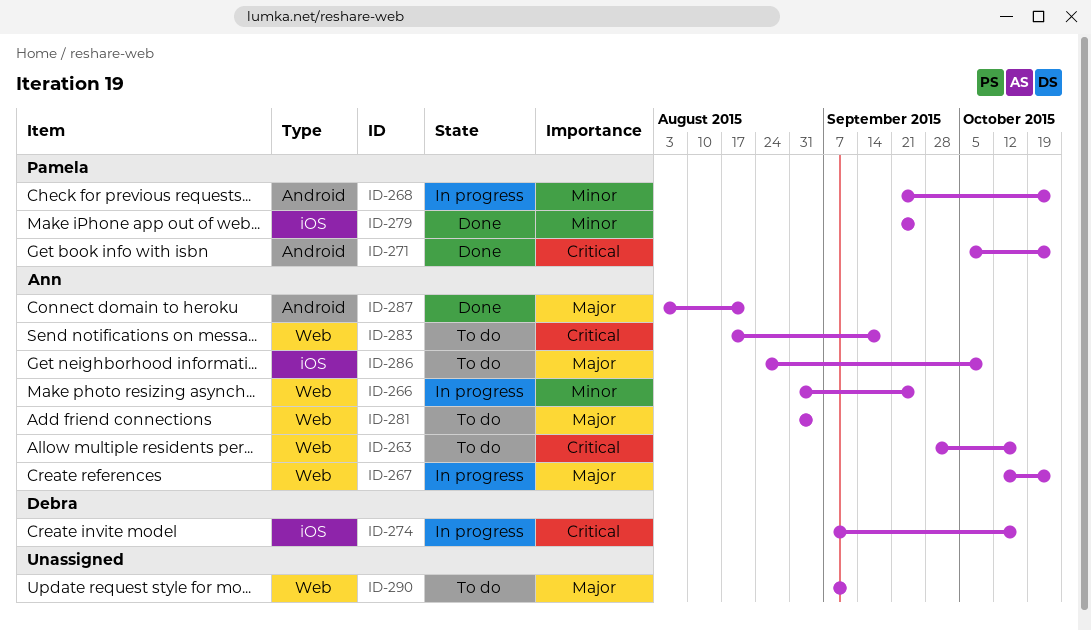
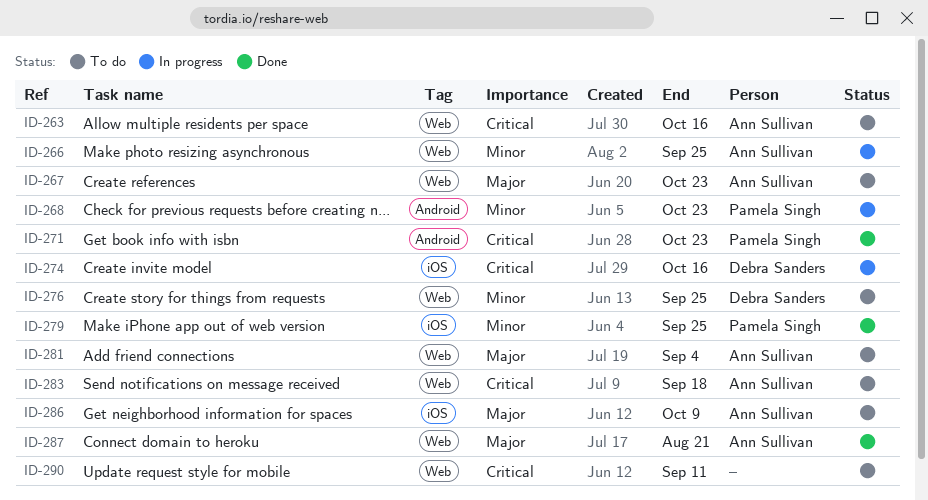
ID-267, status: In progress -> To do
ID-276: none -> present
ID-287, label: Android -> Web
ID-290, priority: Major -> Critical

